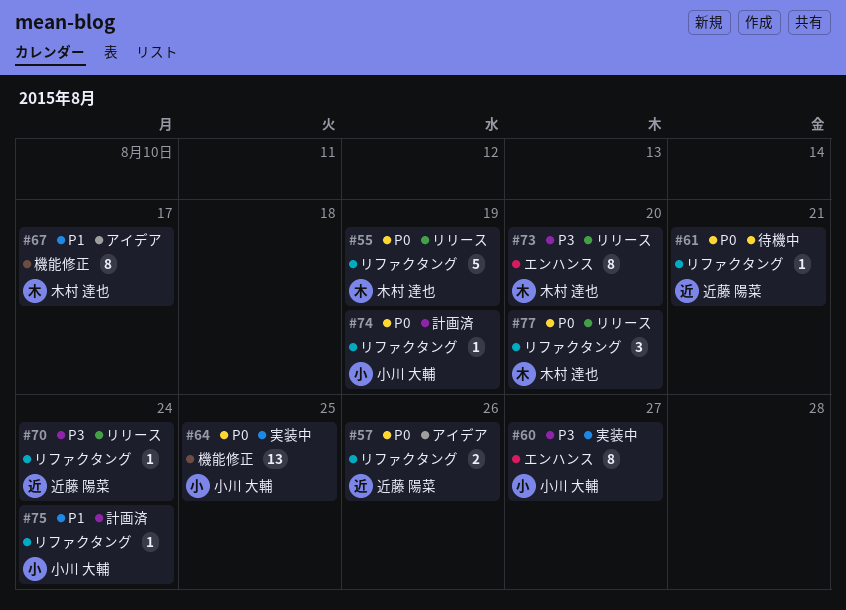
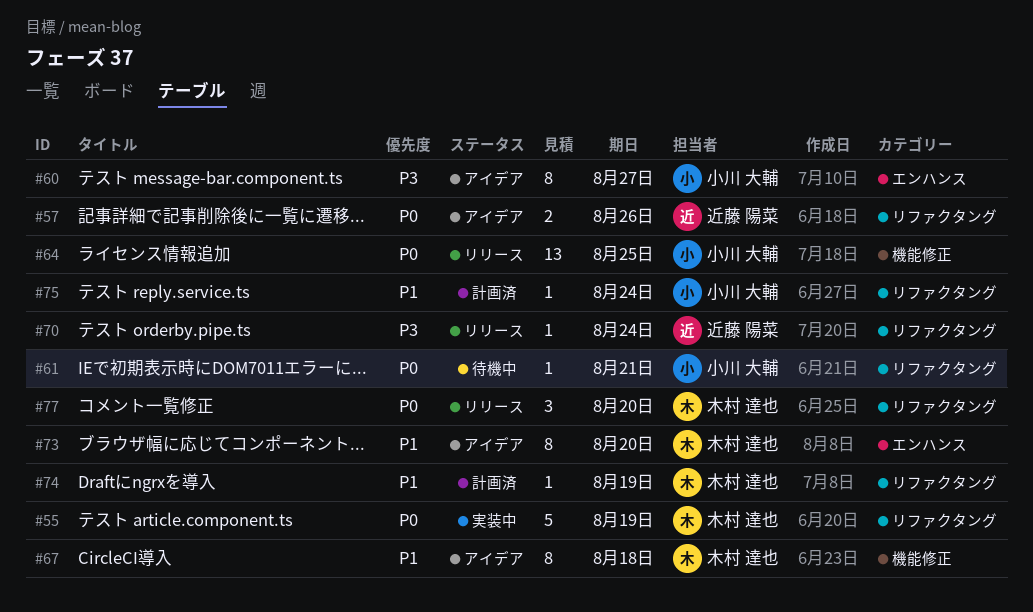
#55, status: リリース -> 実装中
#60, status: 実装中 -> アイデア
#61, owner: 近藤 陽菜 -> 小川 大輔
#64, status: 実装中 -> リリース
#67, due: Aug 17 -> Aug 18
#73, status: リリース -> アイデア
#73, priority: P3 -> P1
#74, owner: 小川 大輔 -> 木村 達也
#74, priority: P0 -> P1

